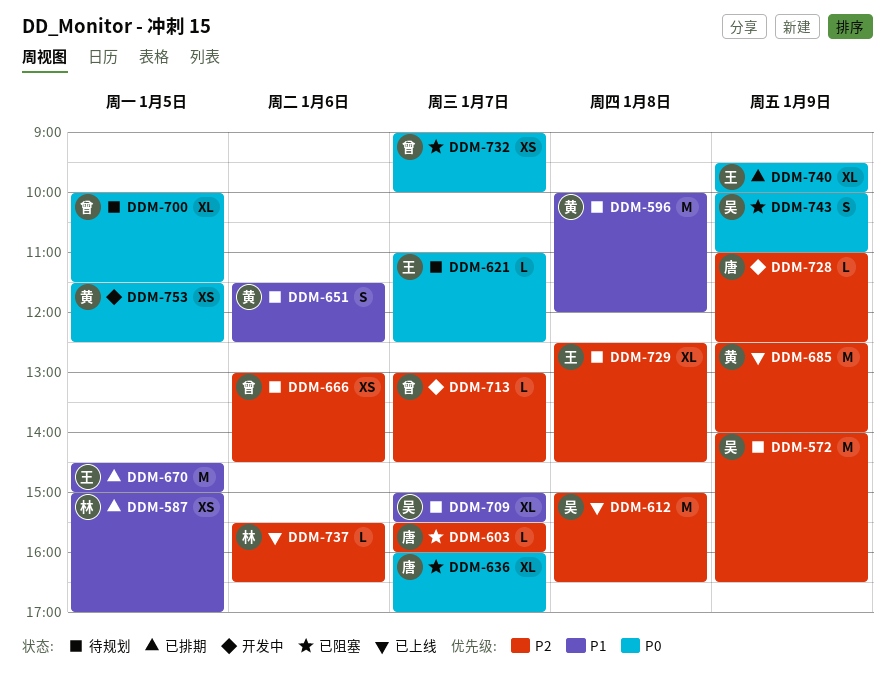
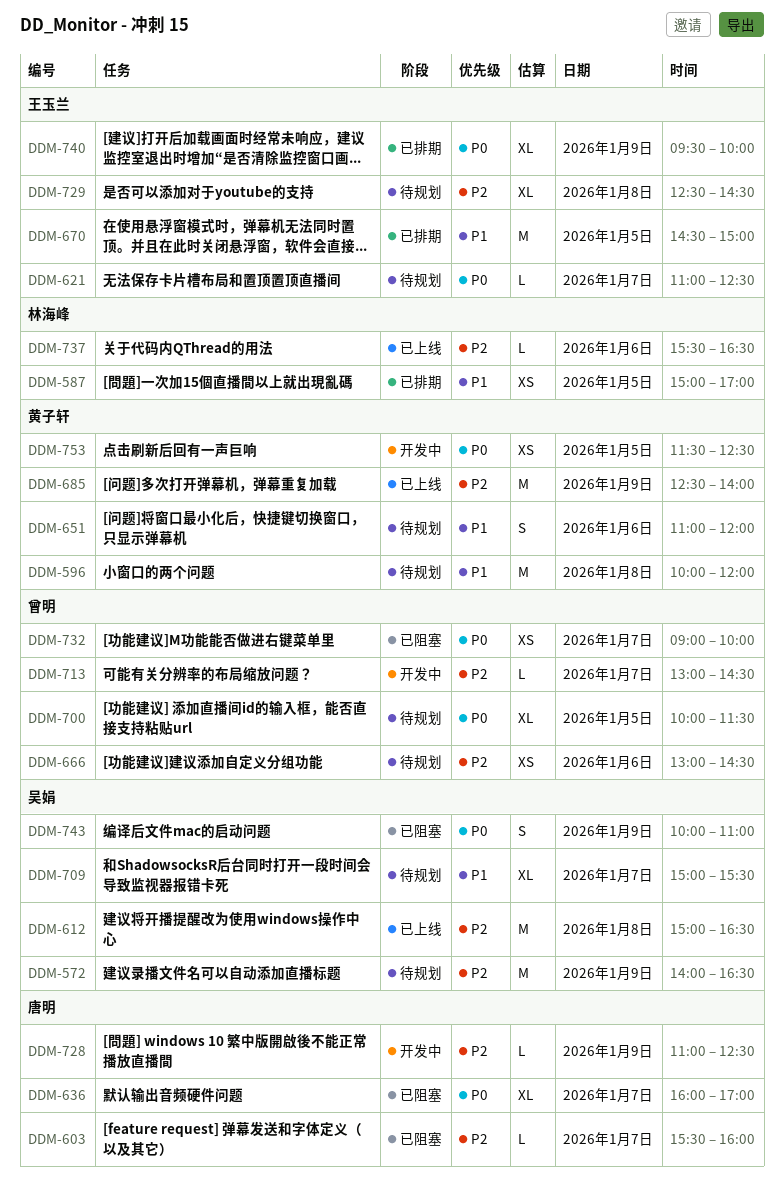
DDM-651, begins: 11:30 -> 11:00
DDM-651, ends: 12:30 -> 12:00

